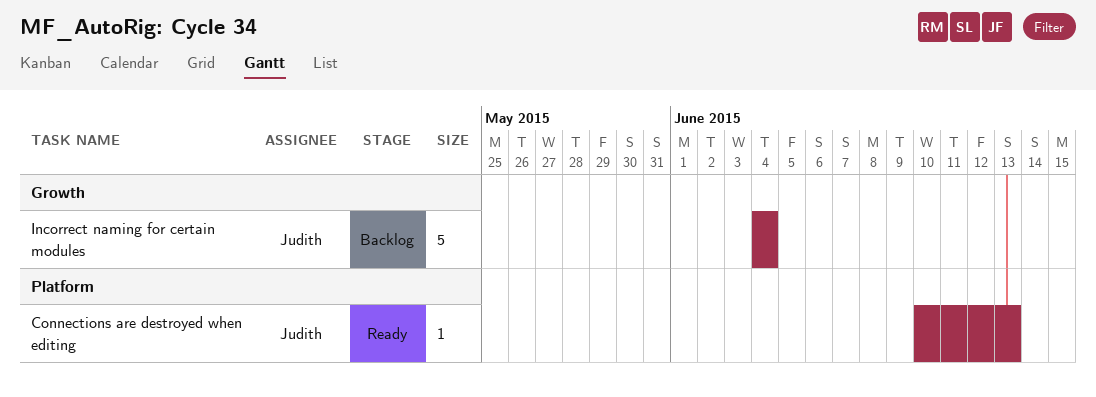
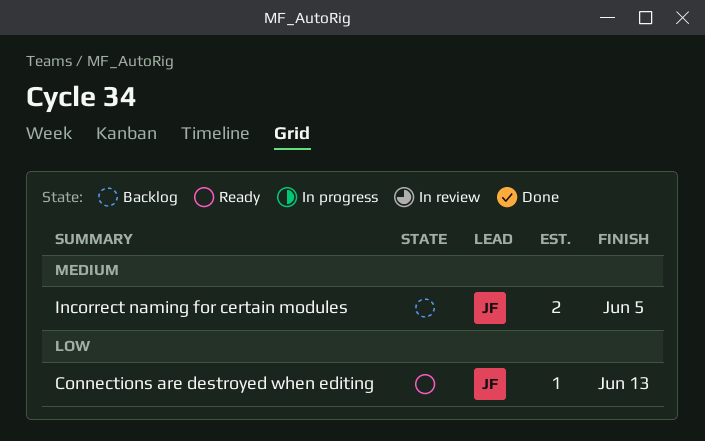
Incorrect naming for certain modules, estimate: 5 -> 2
Incorrect naming for certain modules, due: Jun 4 -> Jun 5

